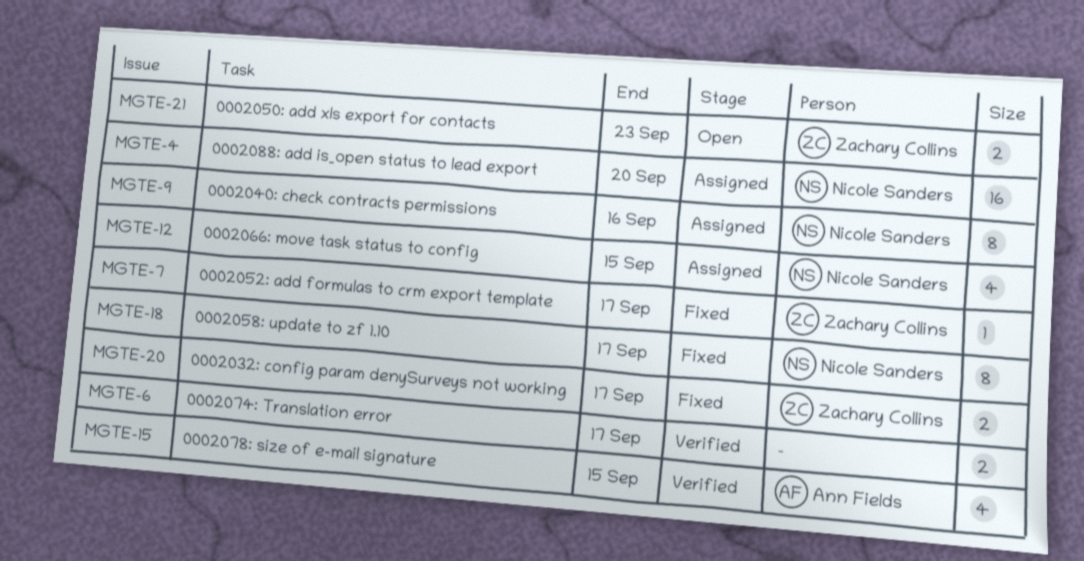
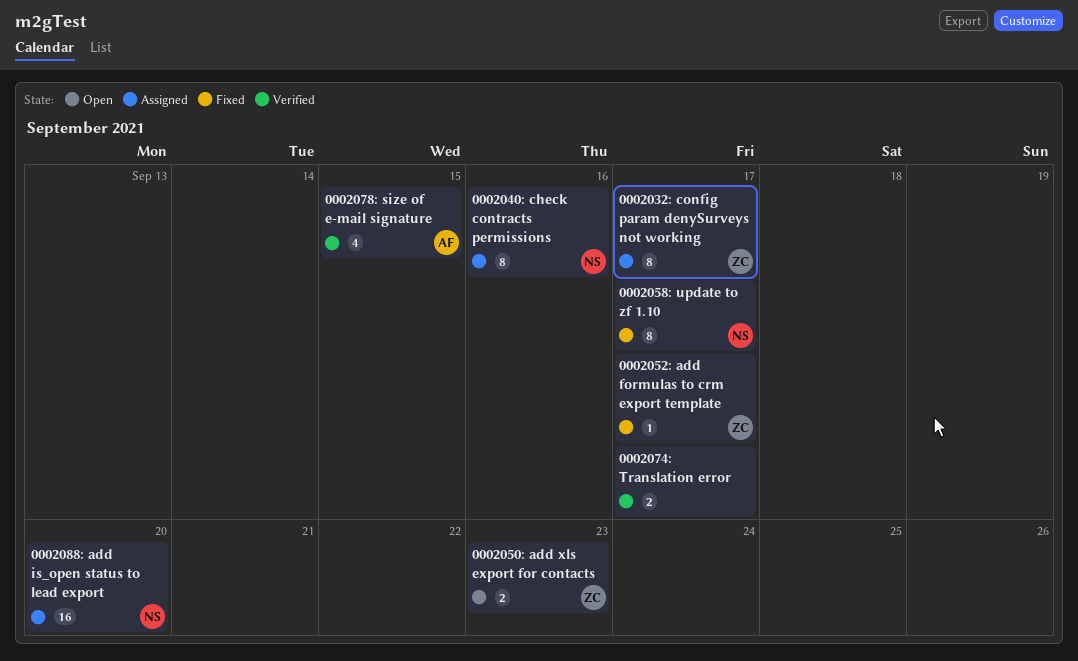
0002032: config param denySurveys not working, status: Fixed -> Assigned
0002032: config param denySurveys not working, estimate: 2 -> 8
0002066: move task status to config: present -> none

